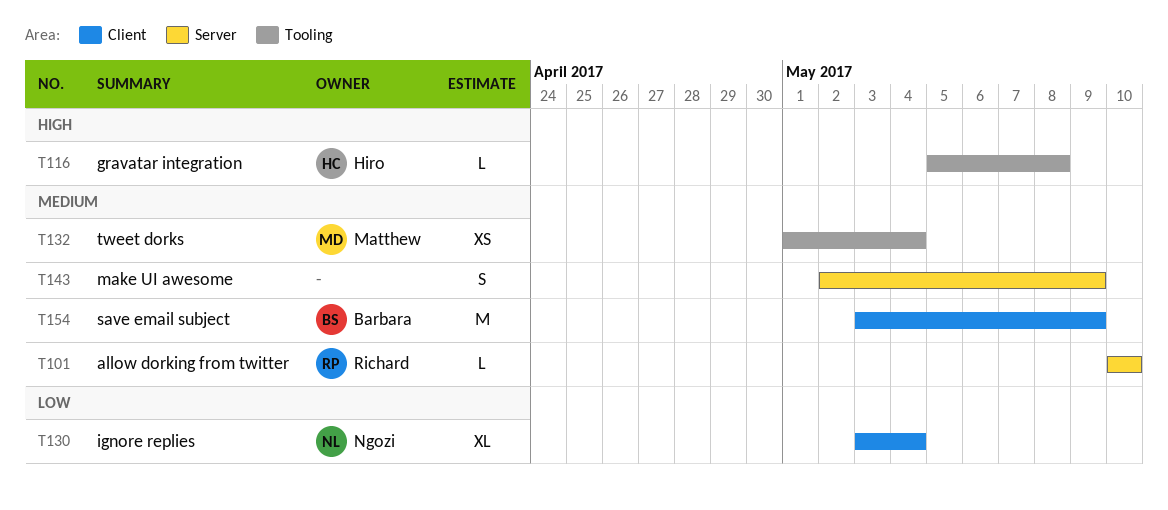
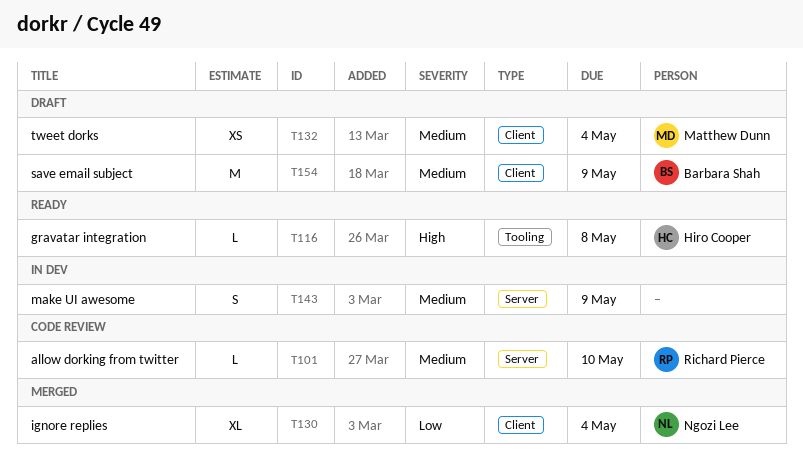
T132, label: Tooling -> Client

